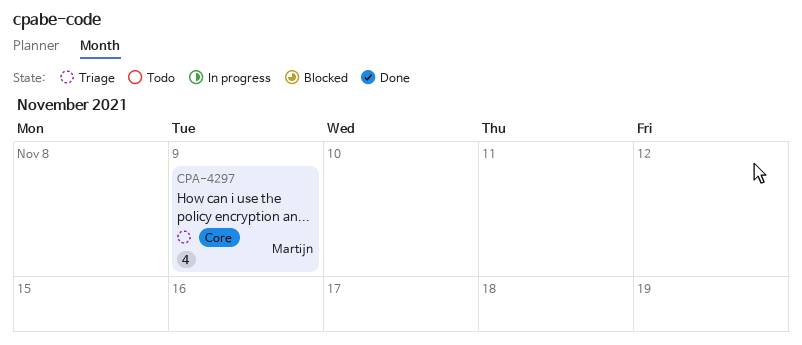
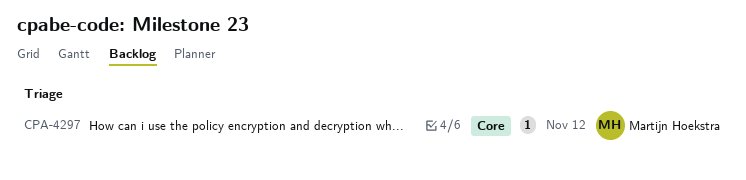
CPA-4297, estimate: 4 -> 1
CPA-4297, due: Nov 9 -> Nov 12

